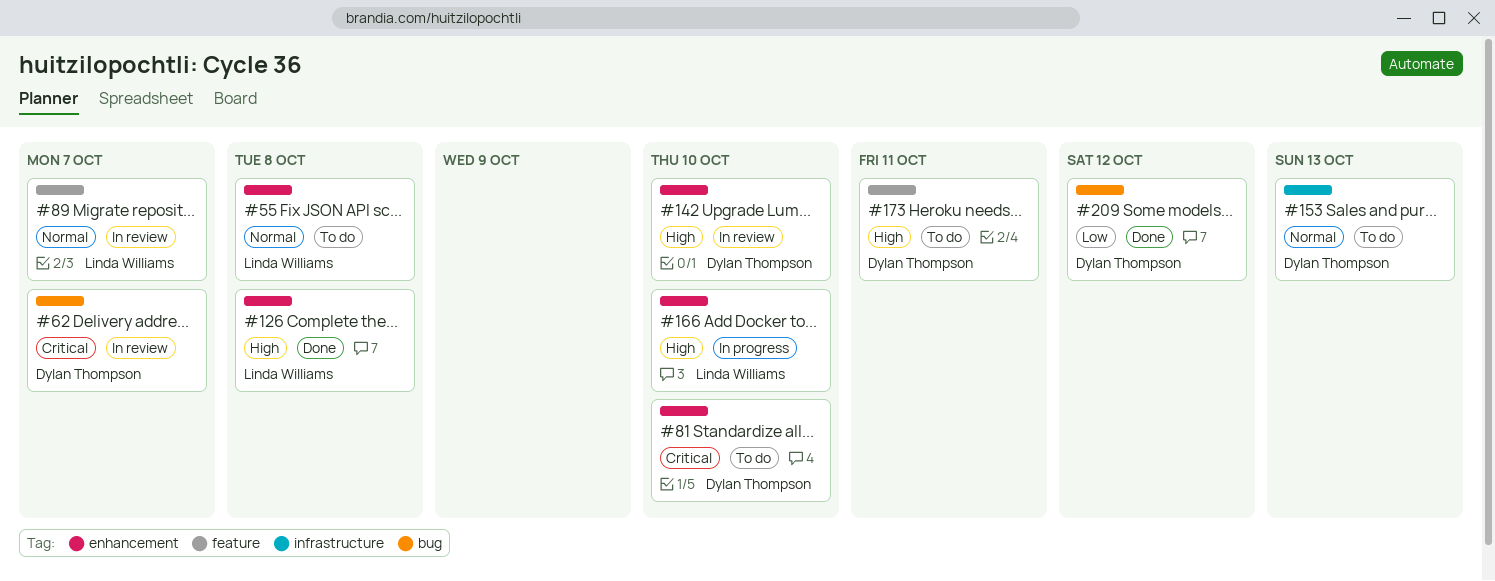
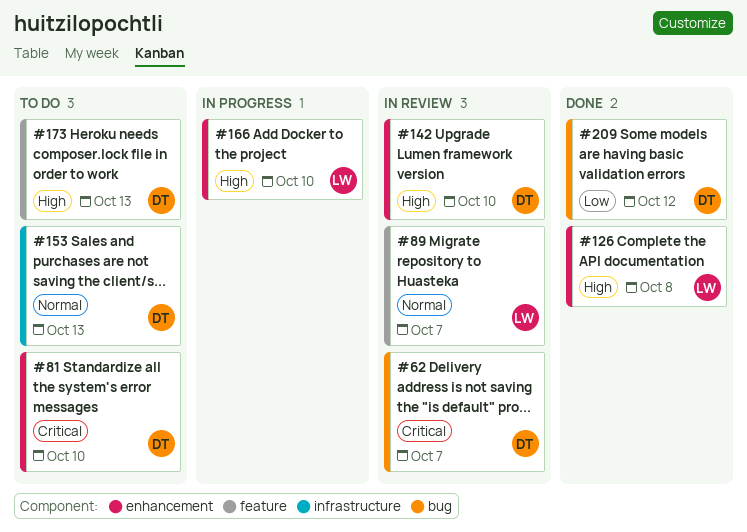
#55: present -> none
#173, due: Oct 11 -> Oct 13

